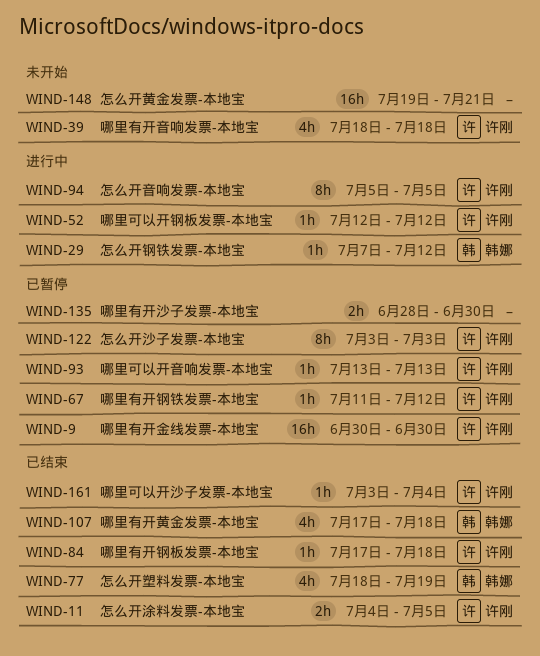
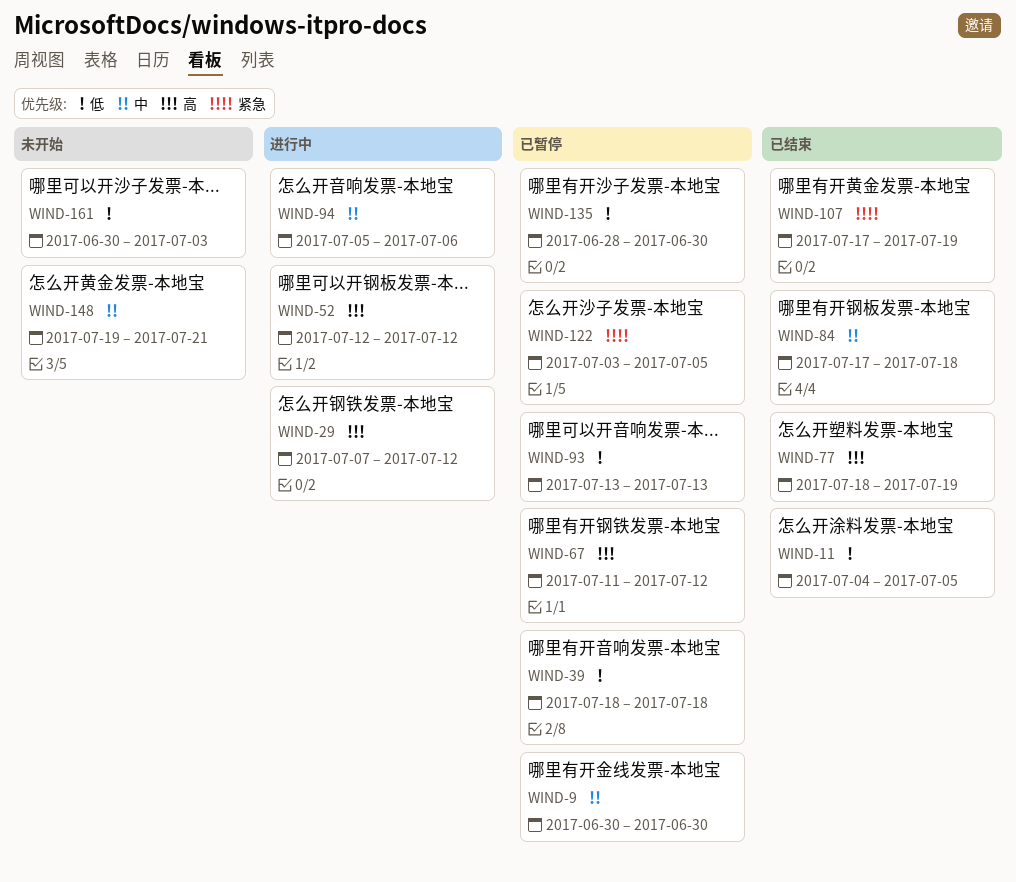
WIND-39, status: 未开始 -> 已暂停
WIND-94, due: Jul 5 -> Jul 6
WIND-107, due: Jul 18 -> Jul 19
WIND-122, due: Jul 3 -> Jul 5
WIND-161, status: 已结束 -> 未开始
WIND-161, start: Jul 3 -> Jun 30
WIND-161, due: Jul 4 -> Jul 3

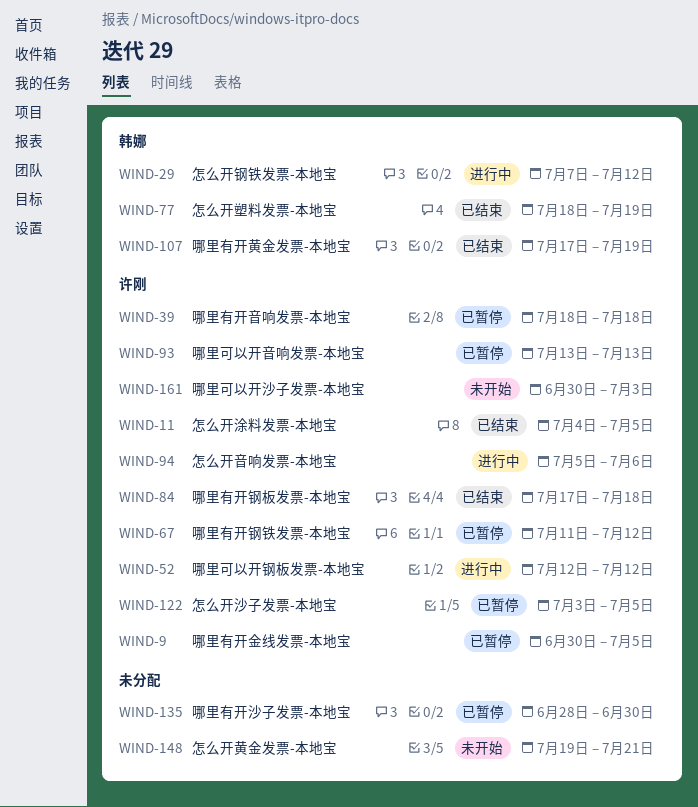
WIND-9, due: Jun 30 -> Jul 5

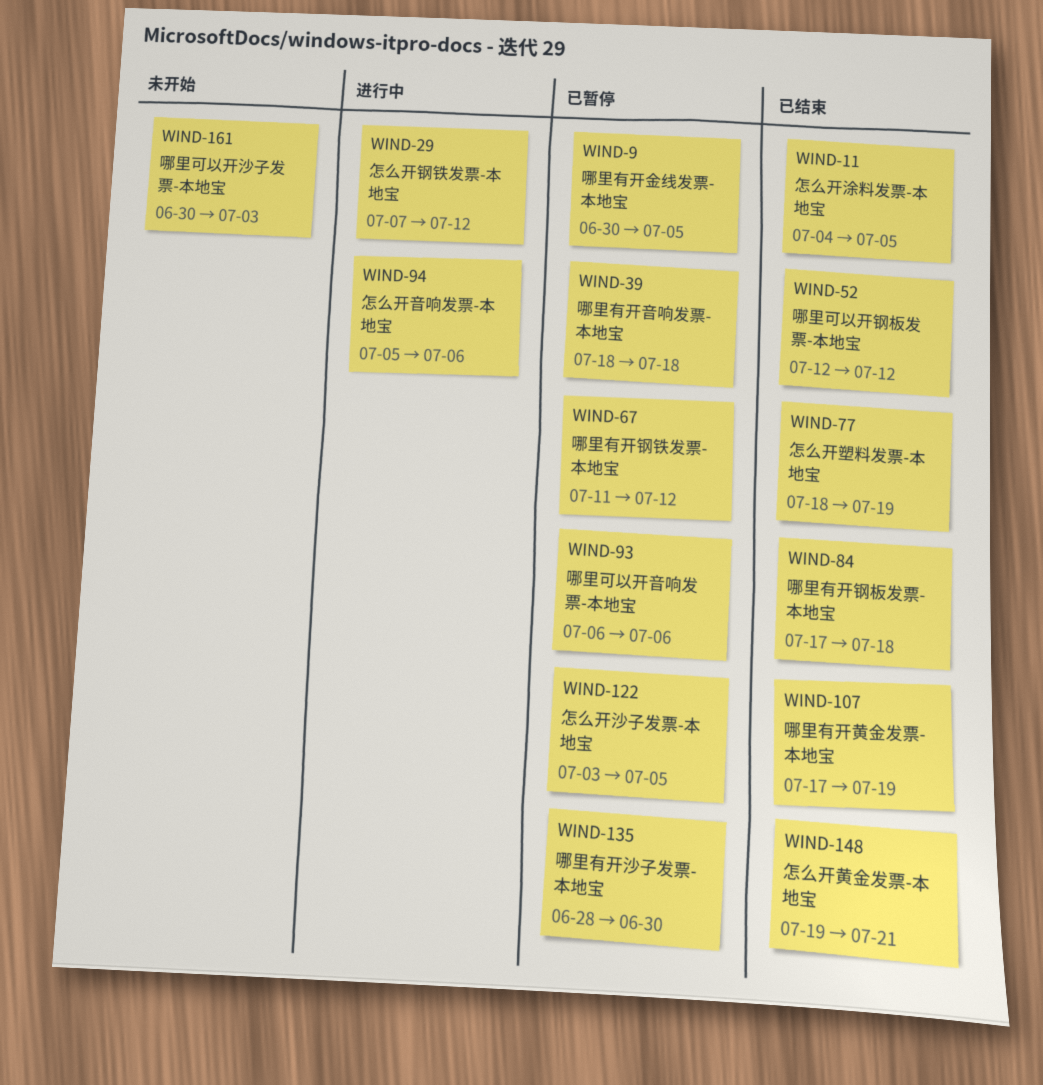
WIND-52, status: 进行中 -> 已结束
WIND-93, start: Jul 13 -> Jul 6
WIND-93, due: Jul 13 -> Jul 6
WIND-148, status: 未开始 -> 已结束

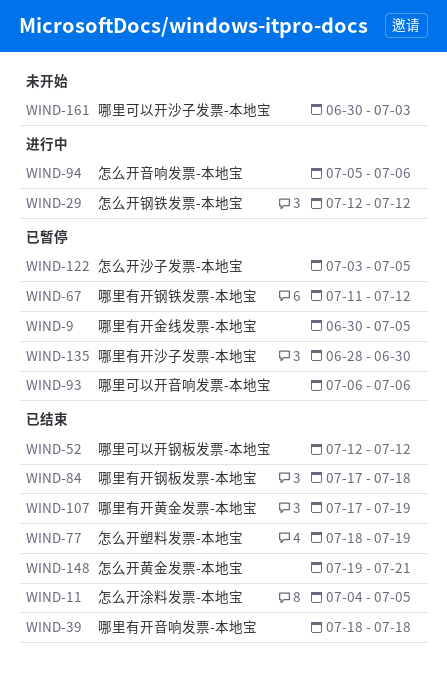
WIND-29, start: Jul 7 -> Jul 12
WIND-39, status: 已暂停 -> 已结束

